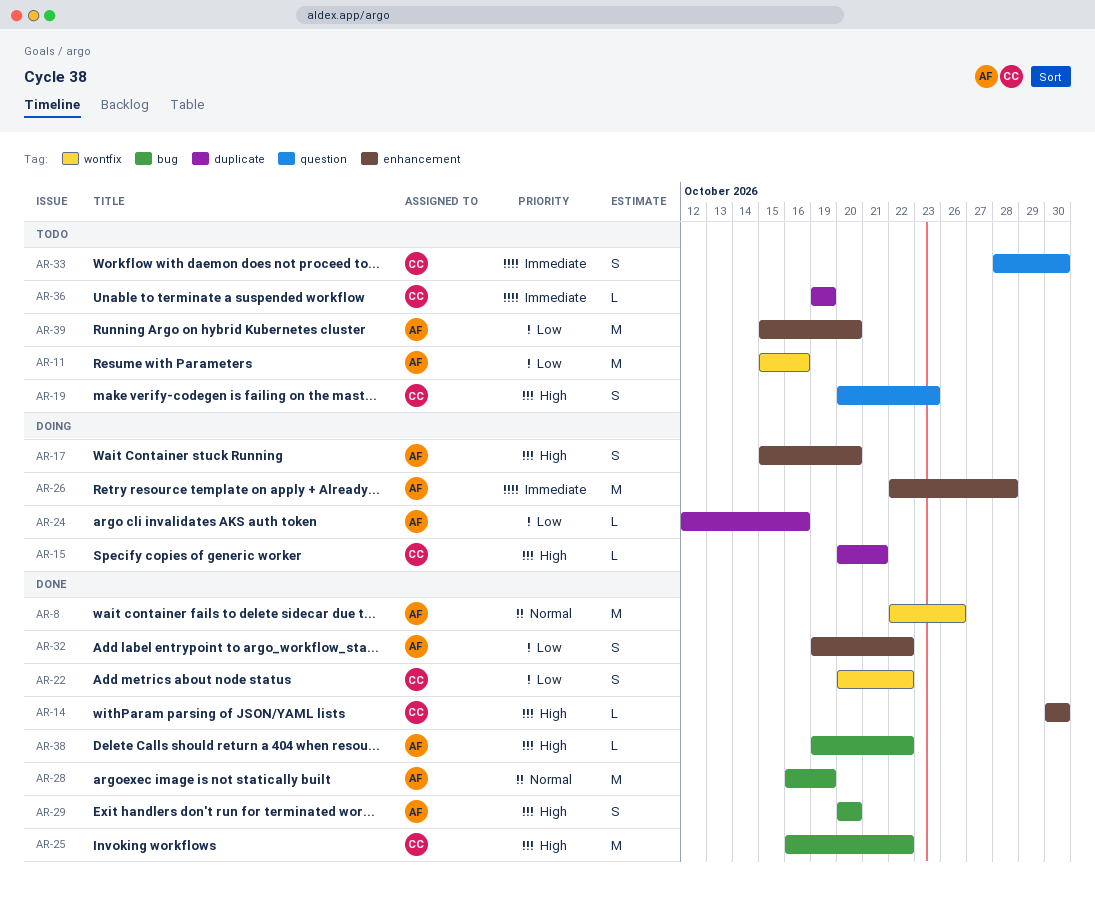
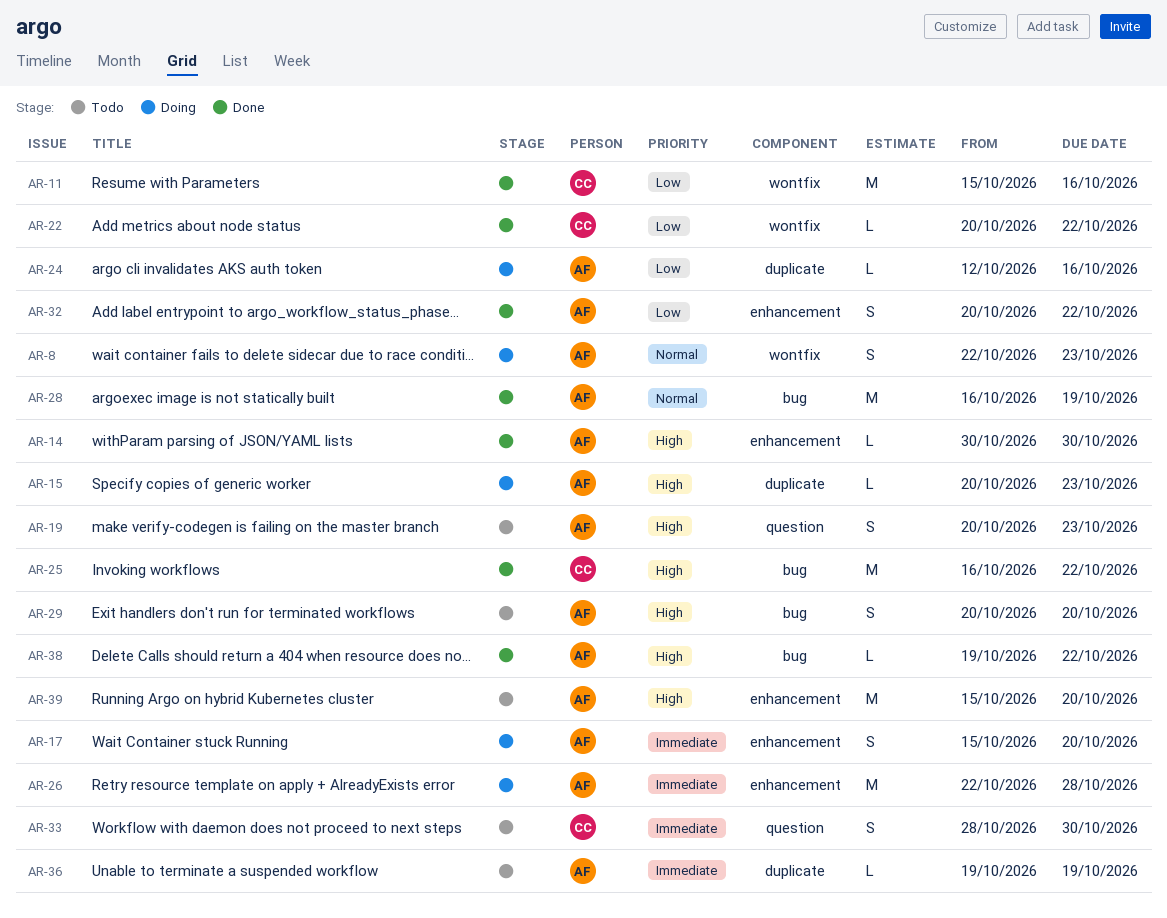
AR-8, status: Done -> Doing
AR-8, estimate: M -> S
AR-8, due: Oct 26 -> Oct 23
AR-11, status: Todo -> Done
AR-11, owner: AF -> CC
AR-14, owner: CC -> AF
AR-15, owner: CC -> AF
AR-15, due: Oct 21 -> Oct 23
AR-17, priority: High -> Immediate
AR-19, owner: CC -> AF
AR-22, estimate: S -> L
AR-29, status: Done -> Todo
AR-32, start: Oct 19 -> Oct 20
AR-36, owner: CC -> AF
AR-39, priority: Low -> High

